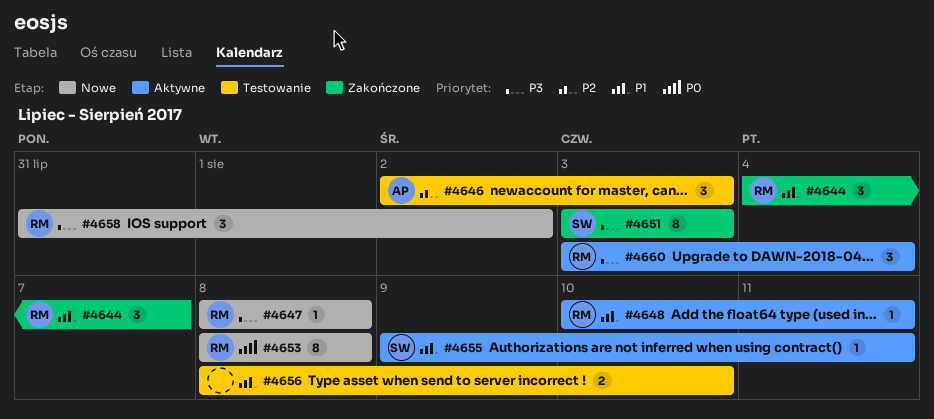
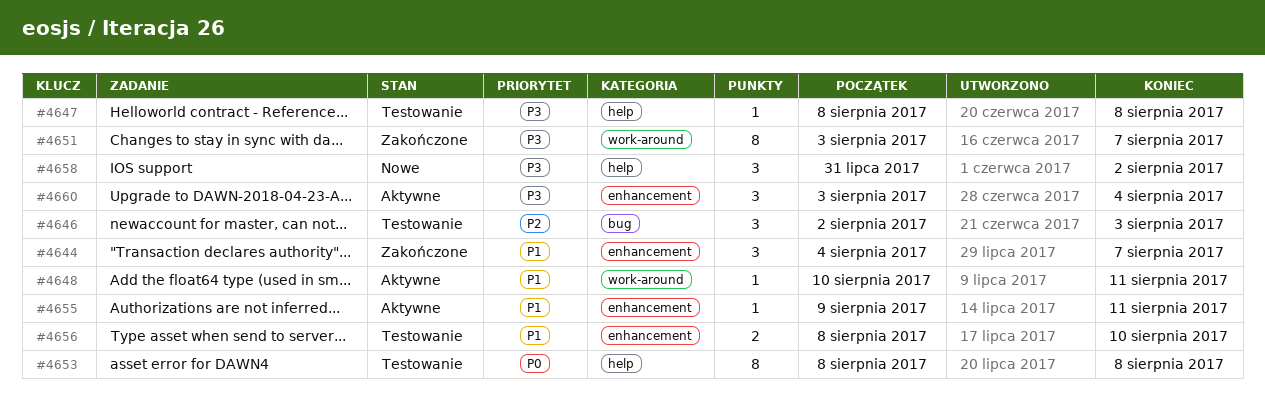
#4647, status: Nowe -> Testowanie
#4651, due: Aug 3 -> Aug 7
#4653, status: Nowe -> Testowanie

